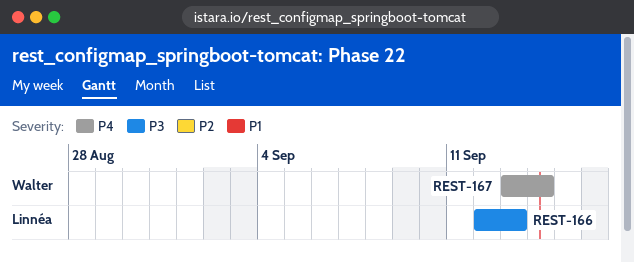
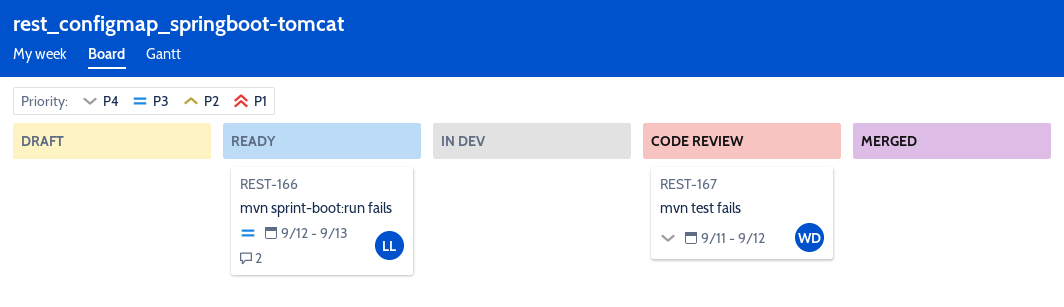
REST-167, start: Sep 13 -> Sep 11
REST-167, due: Sep 14 -> Sep 12

